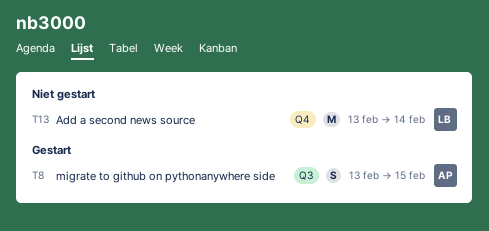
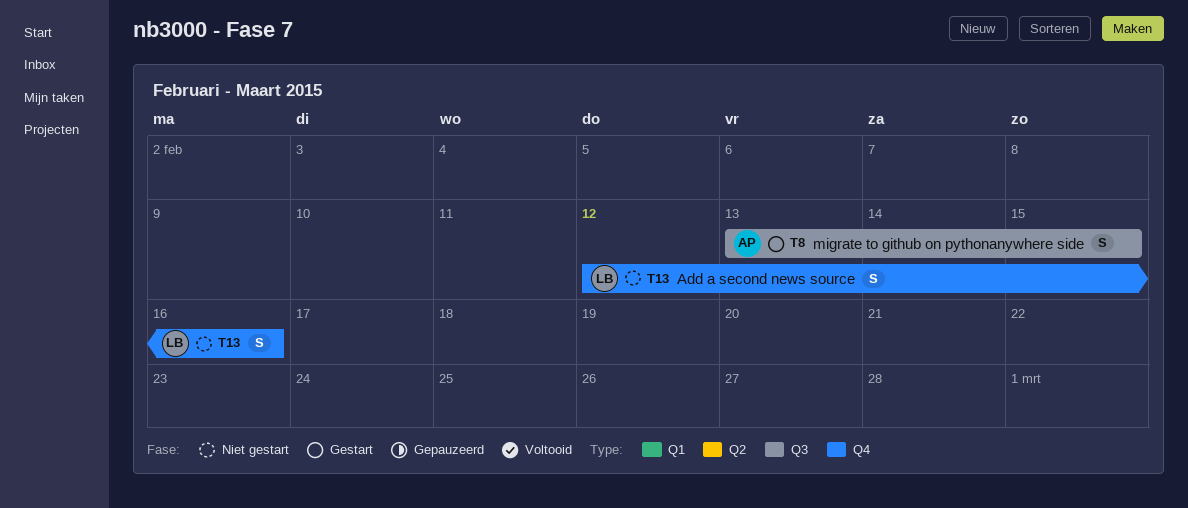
T13, estimate: M -> S
T13, start: Feb 13 -> Feb 12
T13, due: Feb 14 -> Feb 16

